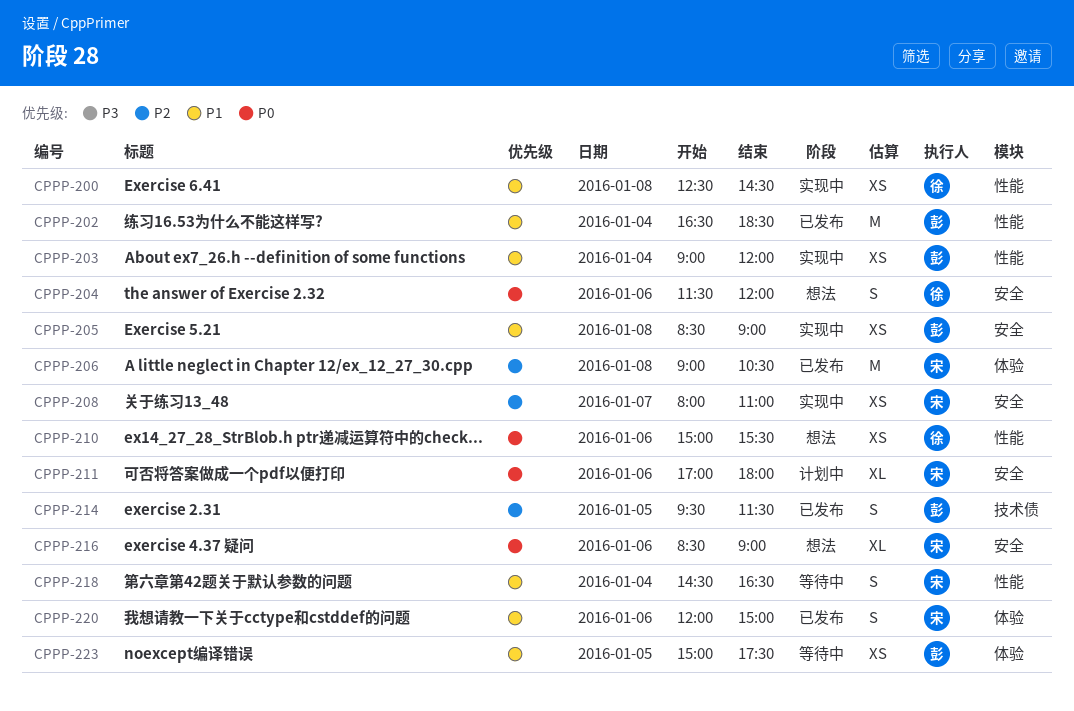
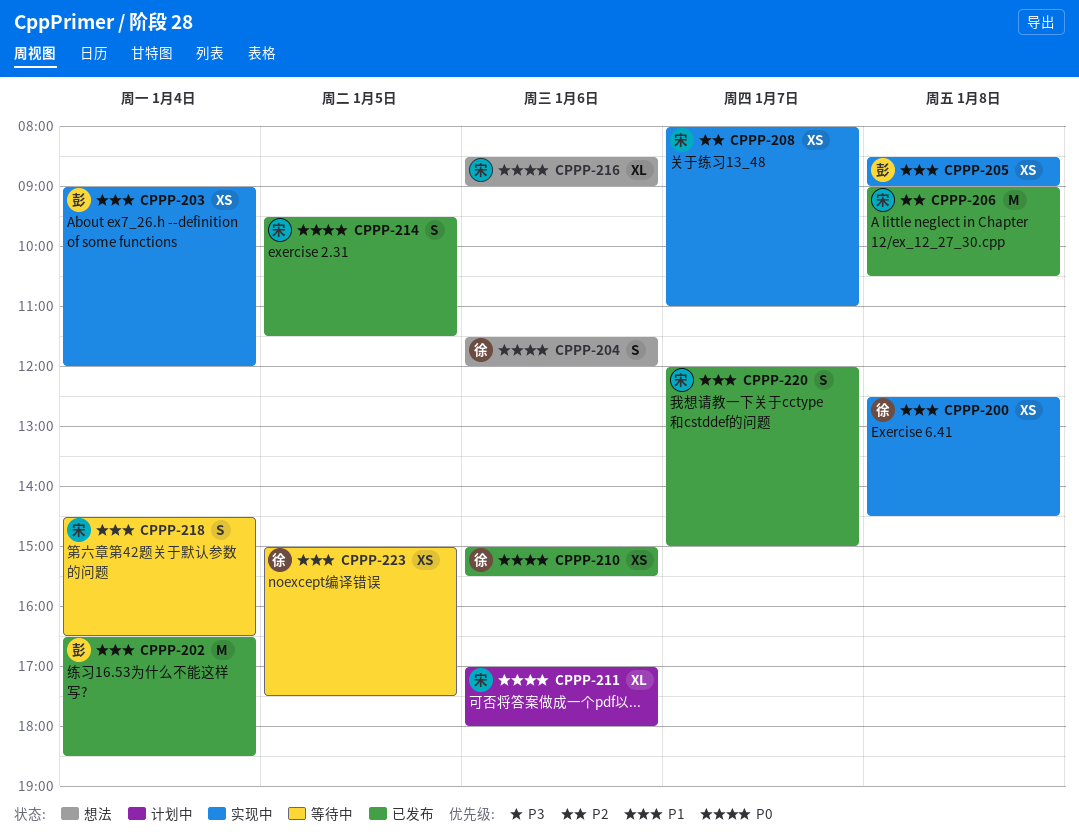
CPPP-210, status: 想法 -> 已发布
CPPP-214, owner: 彭 -> 宋
CPPP-214, priority: P2 -> P0
CPPP-220, day: Jan 6 -> Jan 7
CPPP-223, owner: 彭 -> 徐

